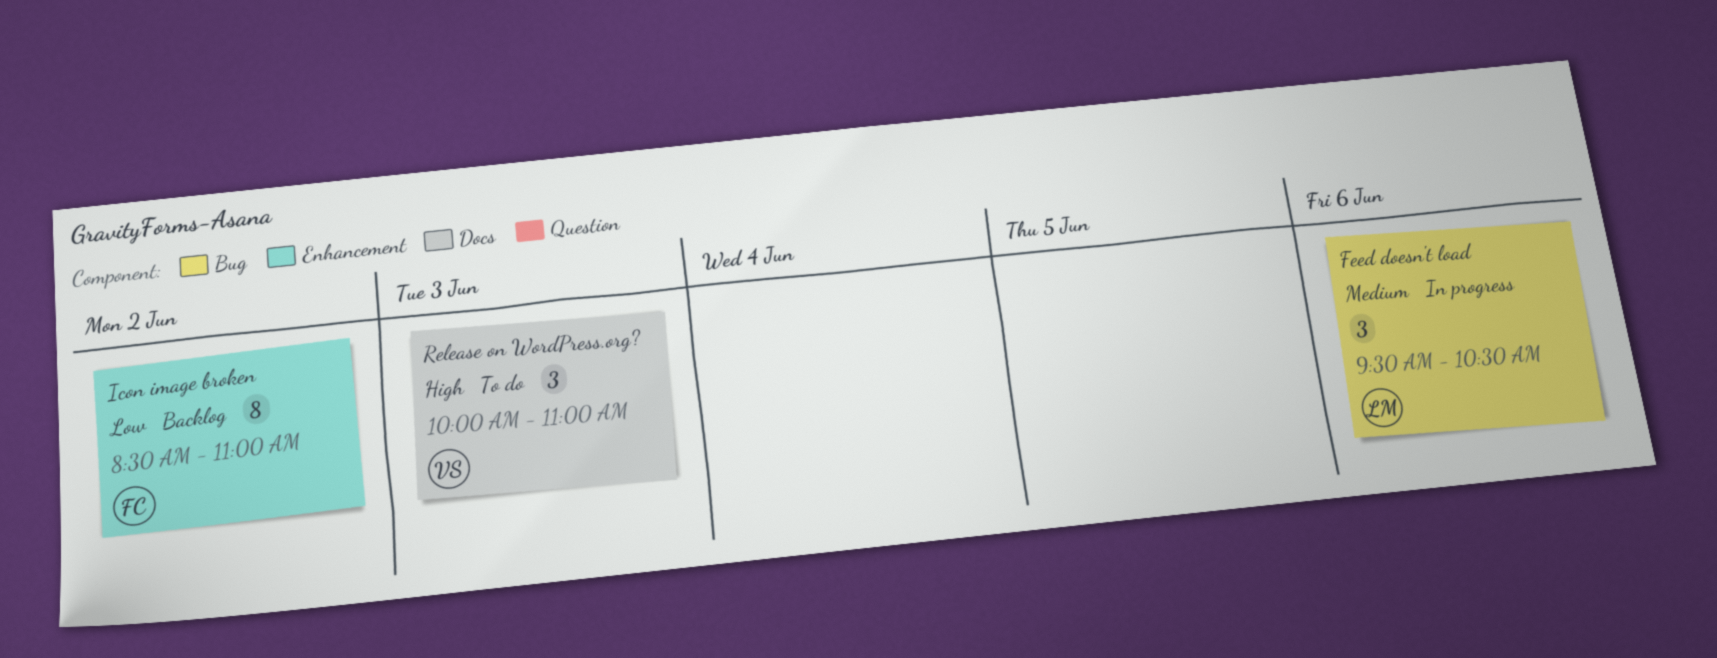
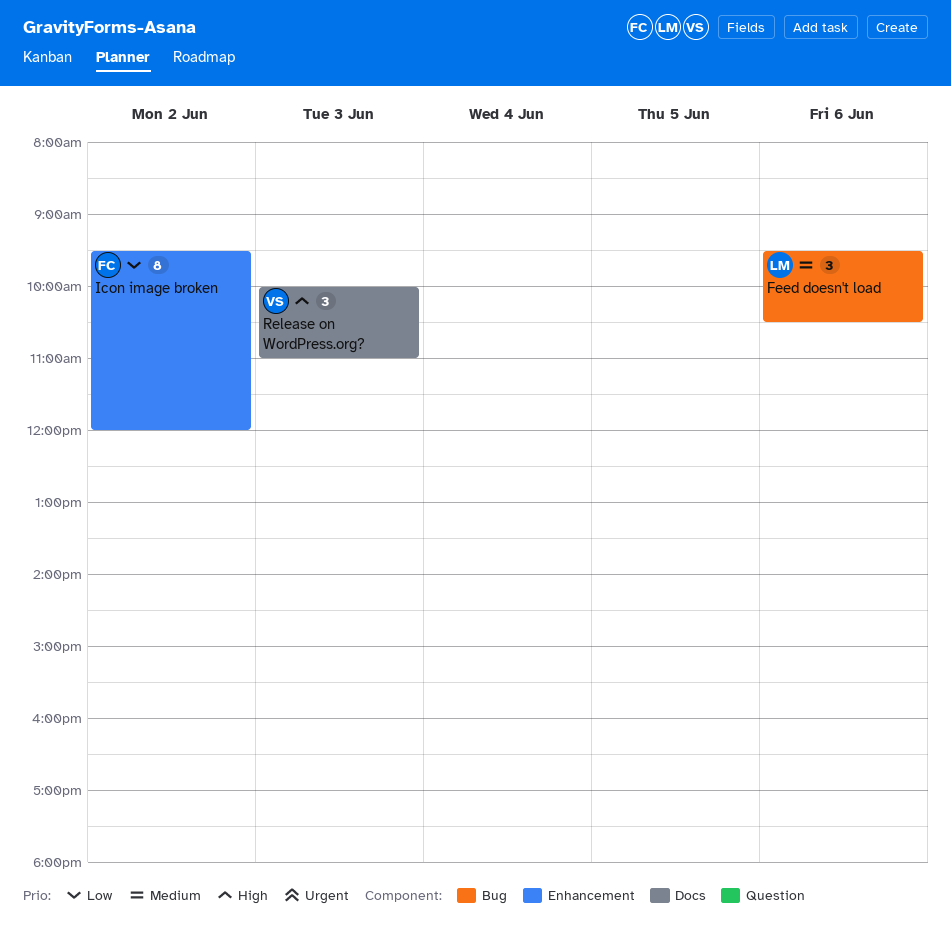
Icon image broken, begins: 08:30 -> 09:30
Icon image broken, ends: 11:00 -> 12:00

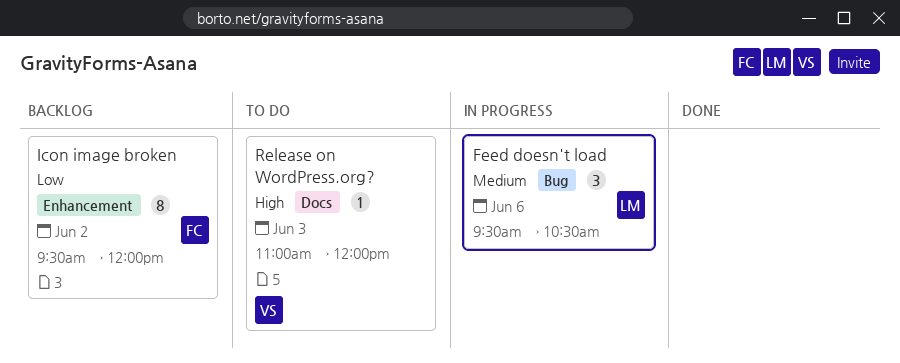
Release on WordPress.org?, estimate: 3 -> 1
Release on WordPress.org?, begins: 10:00 -> 11:00
Release on WordPress.org?, ends: 11:00 -> 12:00

